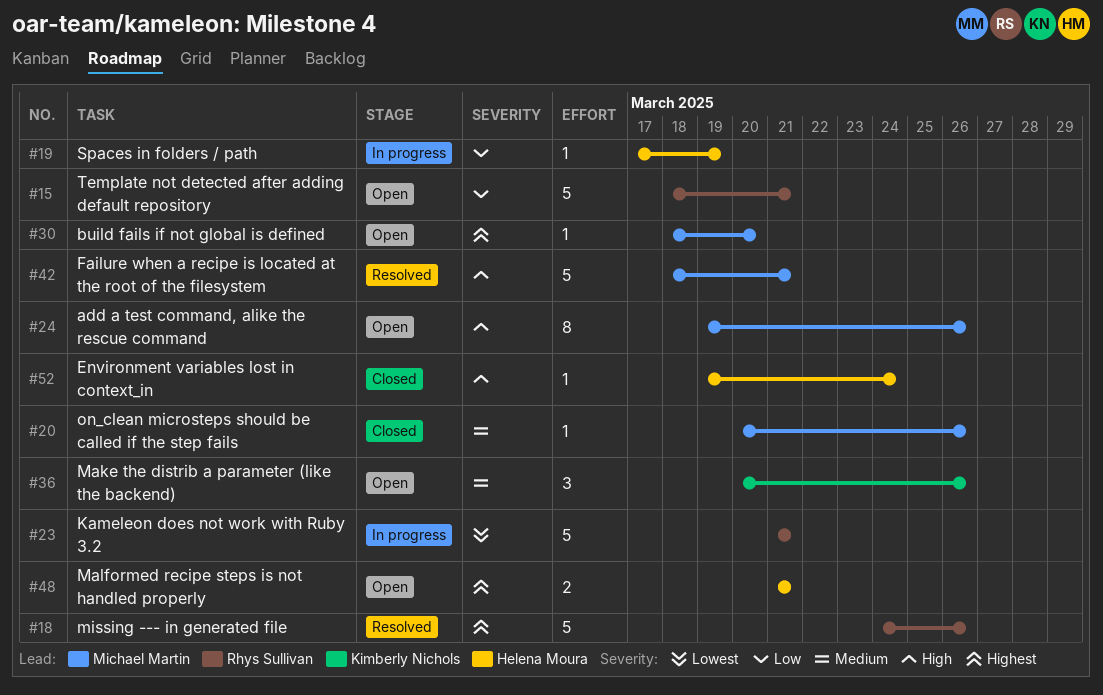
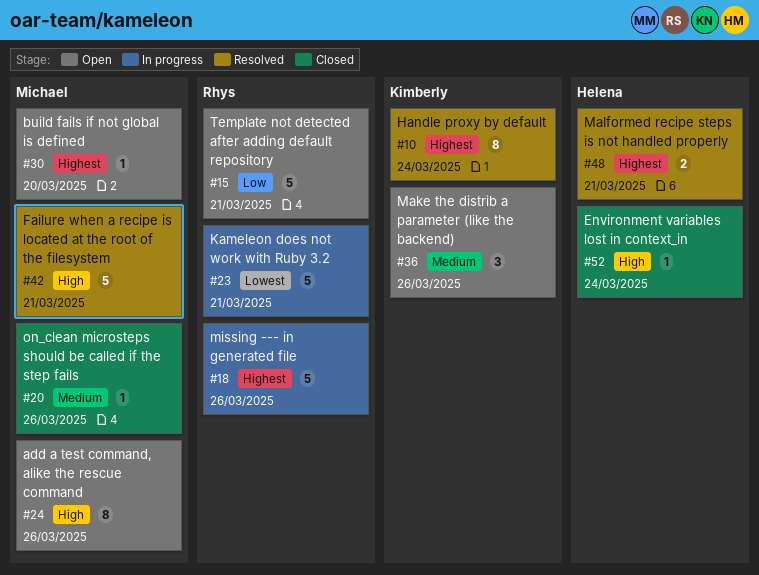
#10: none -> present
#18, status: Resolved -> In progress
#19: present -> none
#48, status: Open -> Resolved

